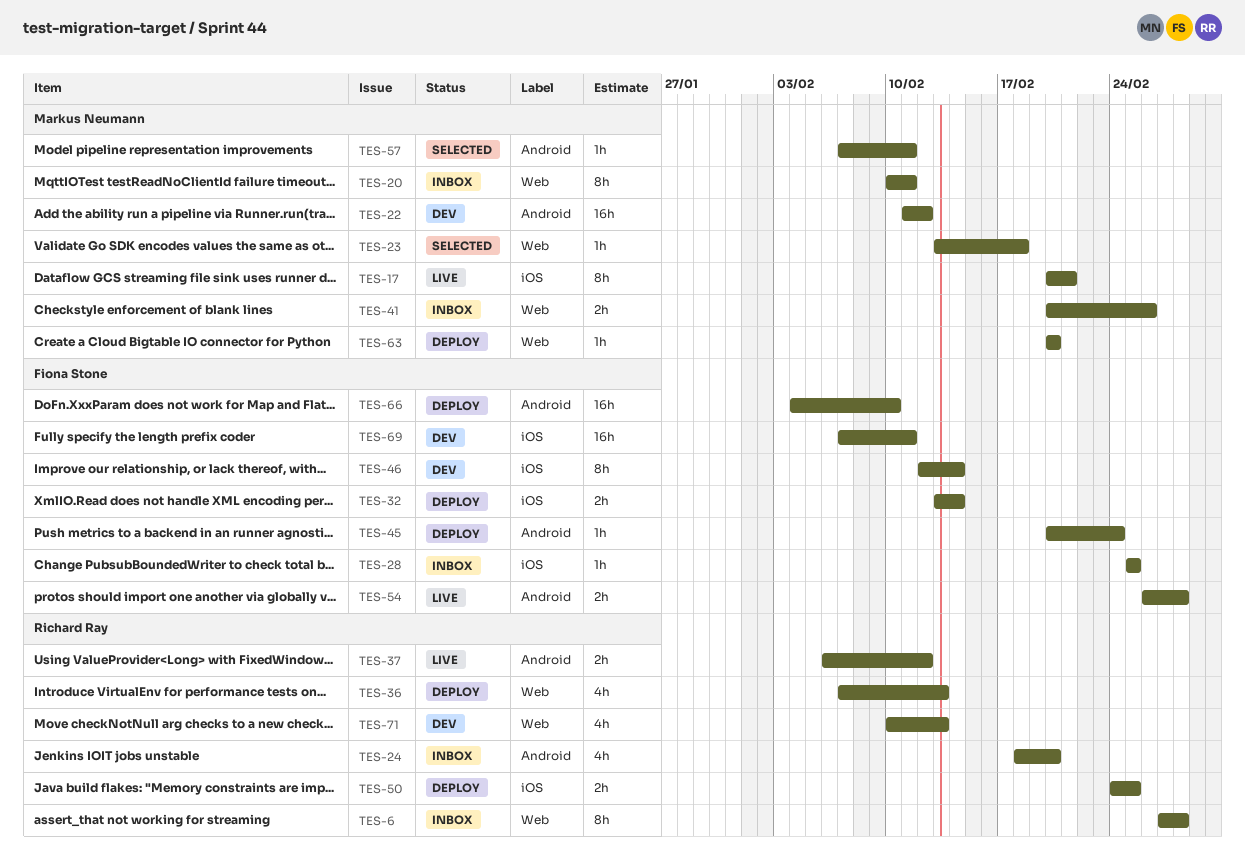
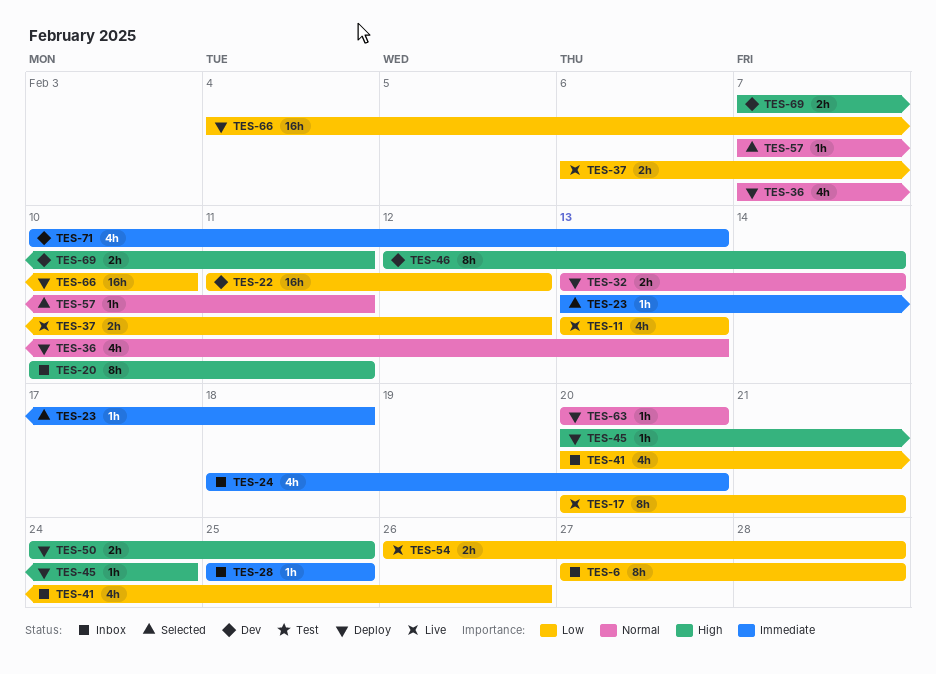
TES-11: none -> present
TES-41, estimate: 2h -> 4h
TES-69, estimate: 16h -> 2h

